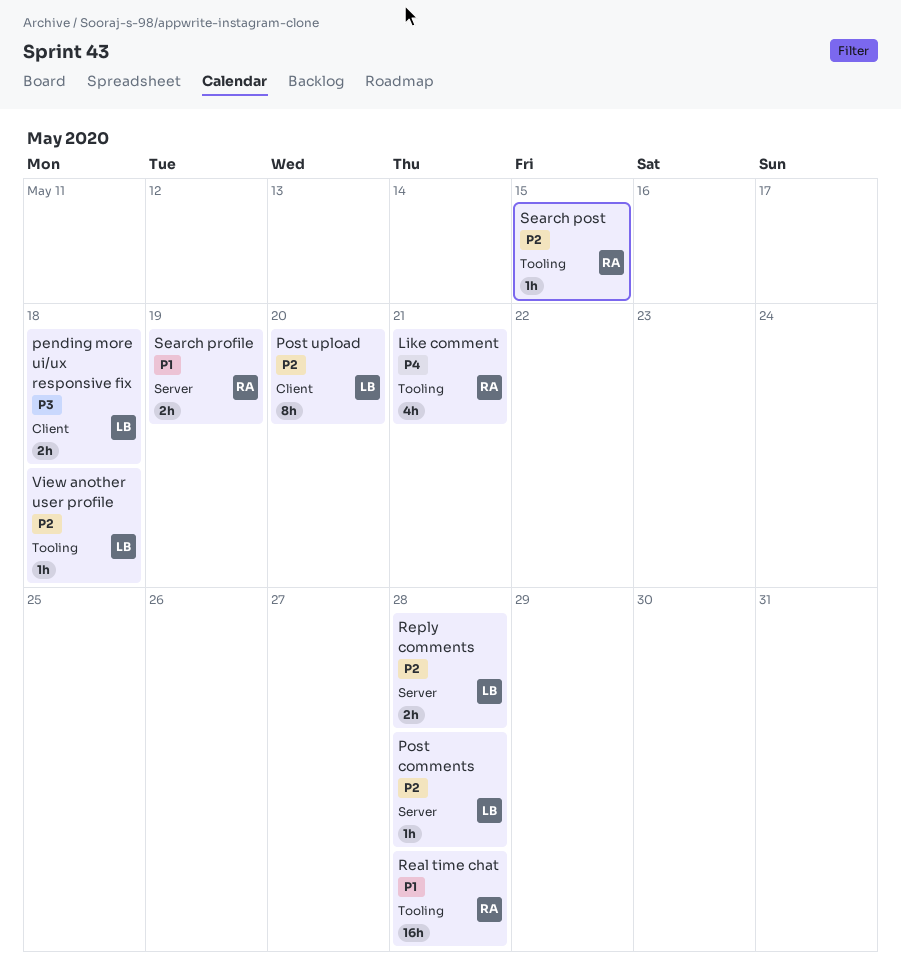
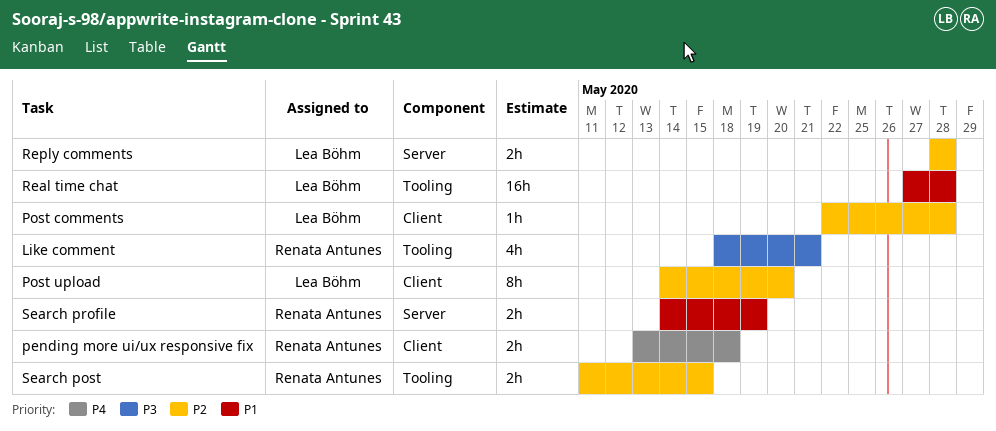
Like comment, priority: P4 -> P3
pending more ui/ux responsive fix, owner: Lea Böhm -> Renata Antunes
pending more ui/ux responsive fix, priority: P3 -> P4
Post comments, label: Server -> Client
Real time chat, owner: Renata Antunes -> Lea Böhm
Search post, estimate: 1h -> 2h
View another user profile: present -> none

